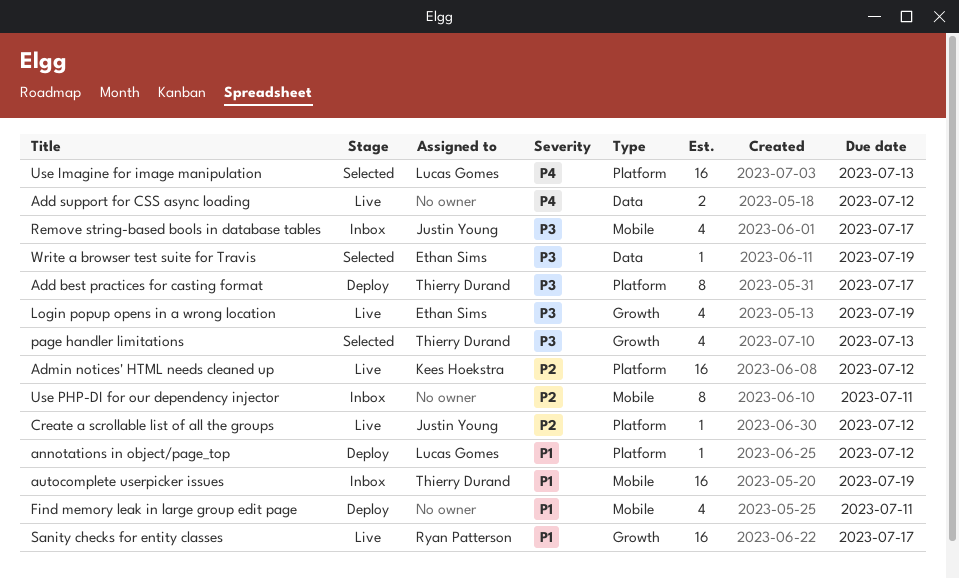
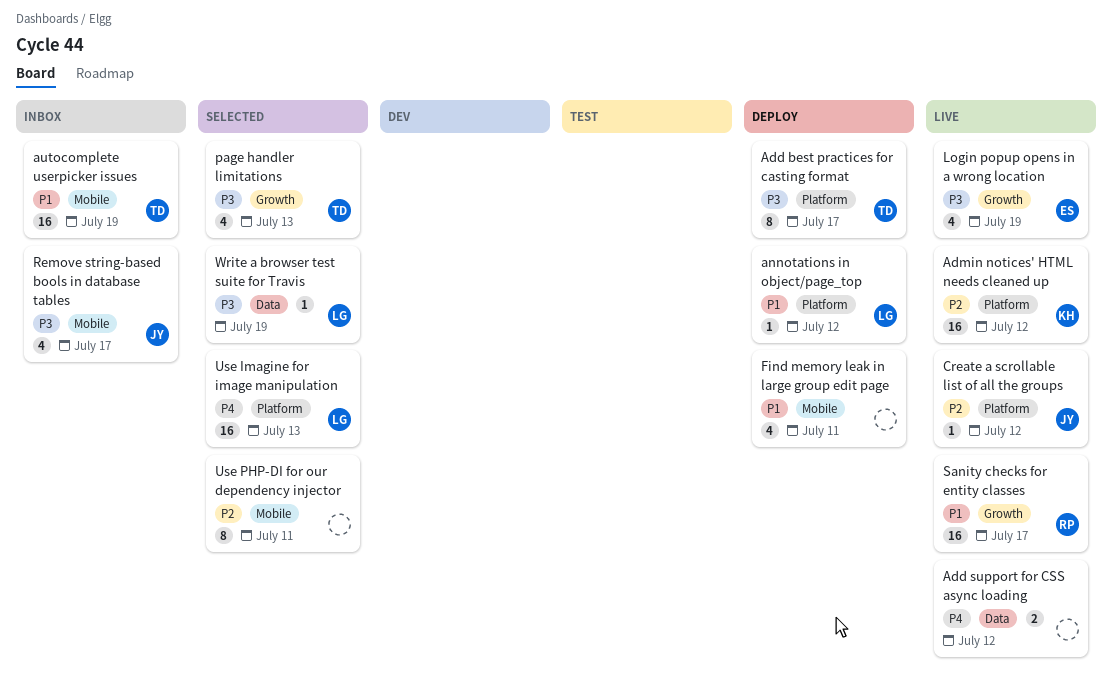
Use PHP-DI for our dependency injector, status: Inbox -> Selected
Write a browser test suite for Travis, owner: Ethan Sims -> Lucas Gomes

